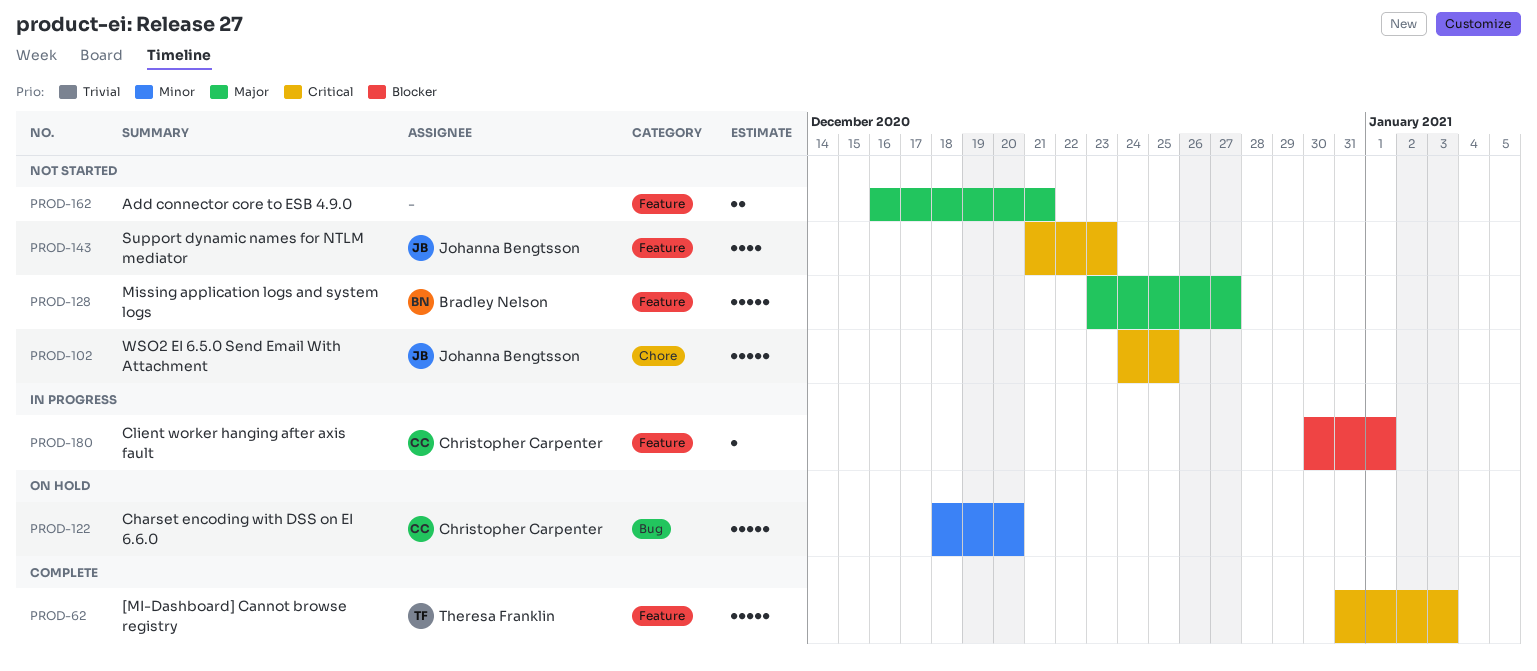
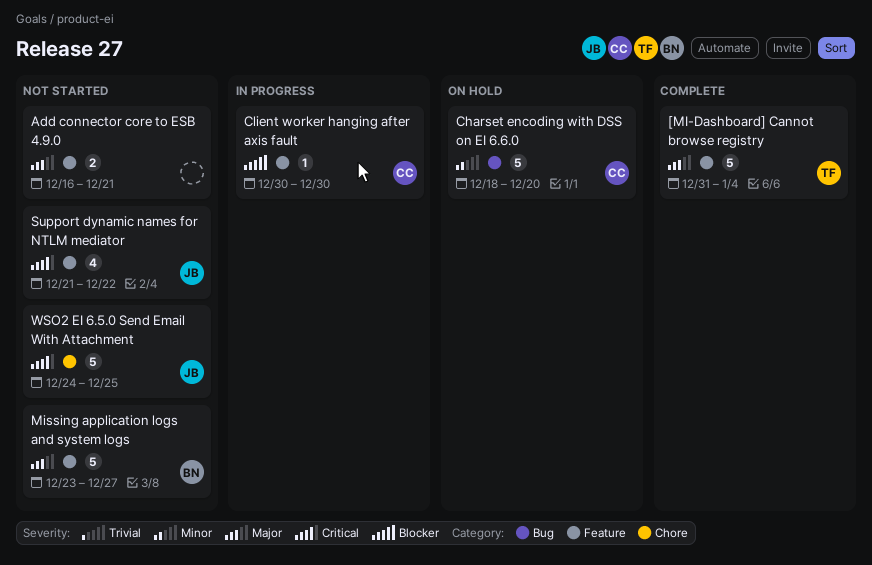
[MI-Dashboard] Cannot browse registry, priority: Critical -> Major
[MI-Dashboard] Cannot browse registry, due: Jan 3 -> Jan 4
Client worker hanging after axis fault, due: Jan 1 -> Dec 30
Support dynamic names for NTLM mediator, due: Dec 23 -> Dec 22

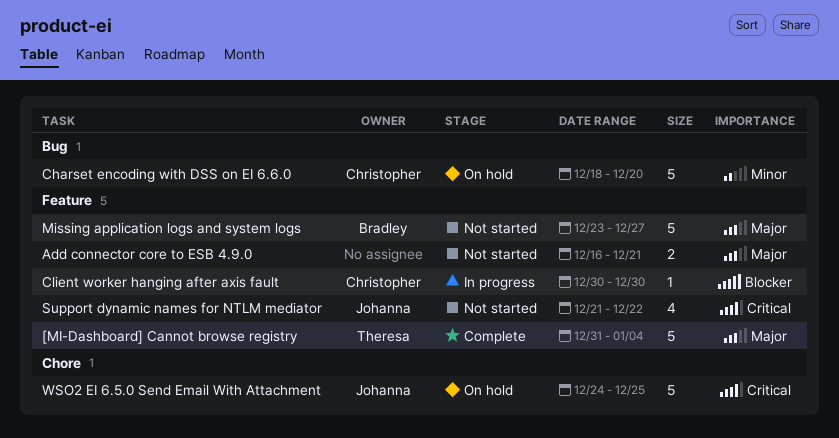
WSO2 EI 6.5.0 Send Email With Attachment, status: Not started -> On hold

